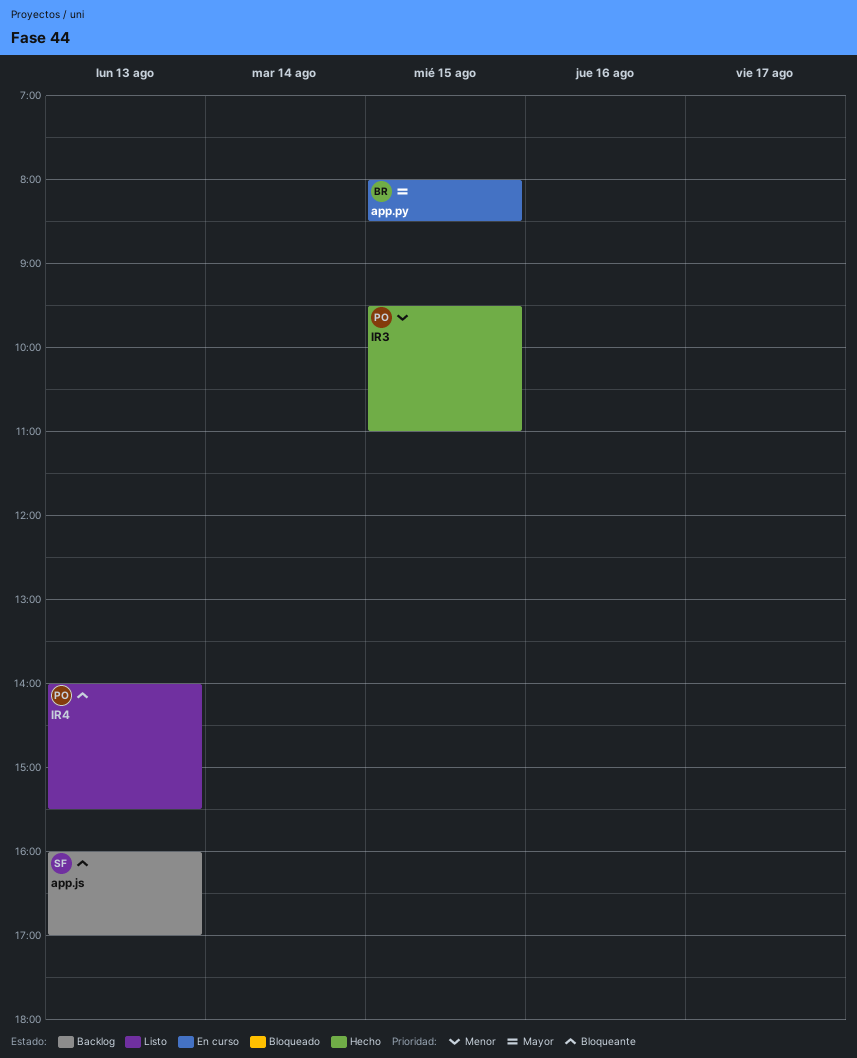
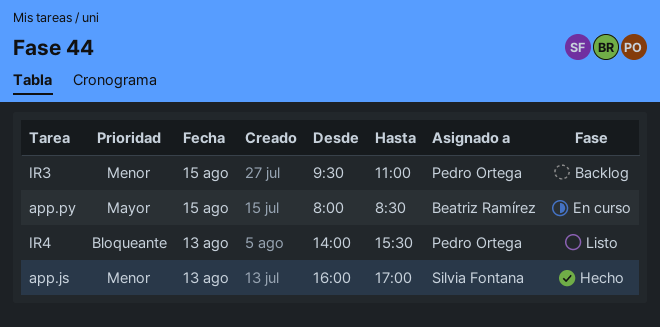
app.js, status: Backlog -> Hecho
app.js, priority: Bloqueante -> Menor
IR3, status: Hecho -> Backlog

